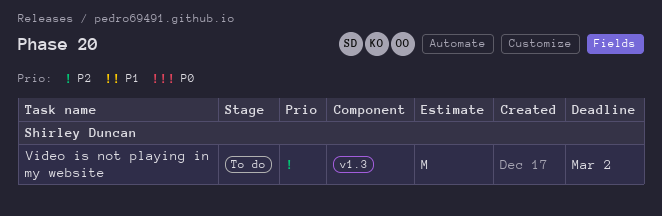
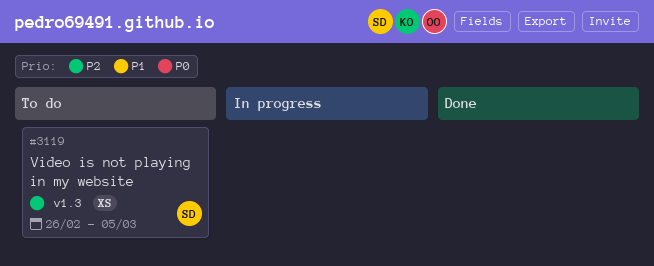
Video is not playing in my website, estimate: M -> XS
Video is not playing in my website, due: Mar 2 -> Mar 5

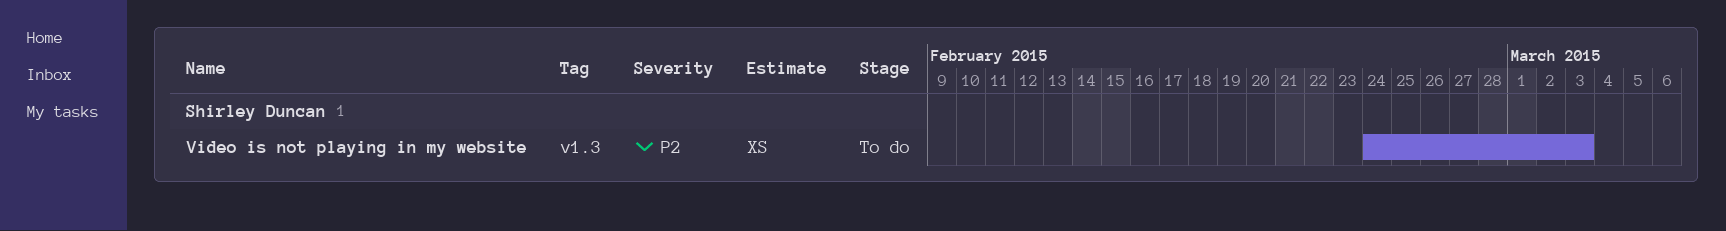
Video is not playing in my website, start: Feb 26 -> Feb 24
Video is not playing in my website, due: Mar 5 -> Mar 3

